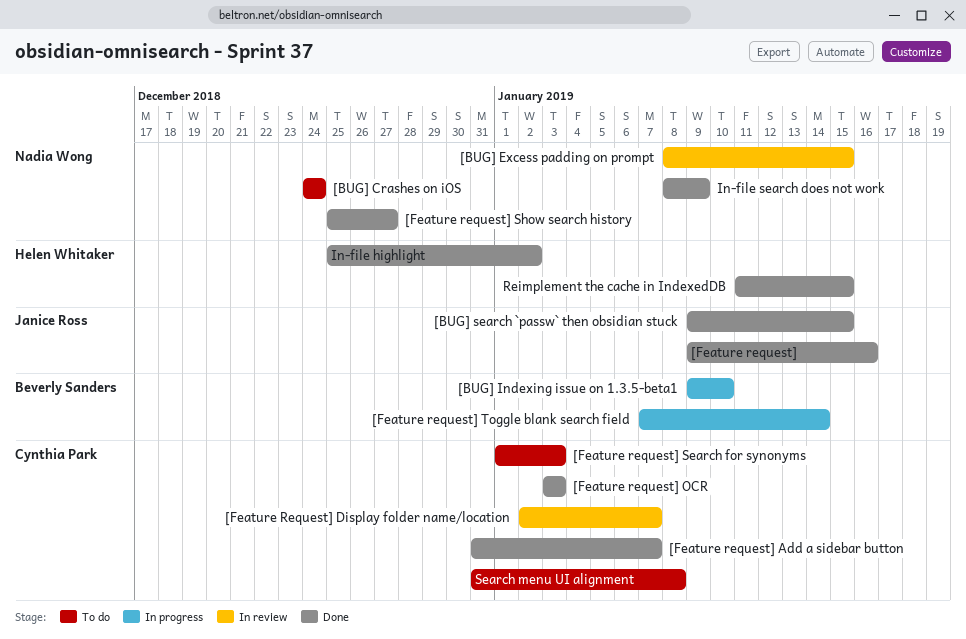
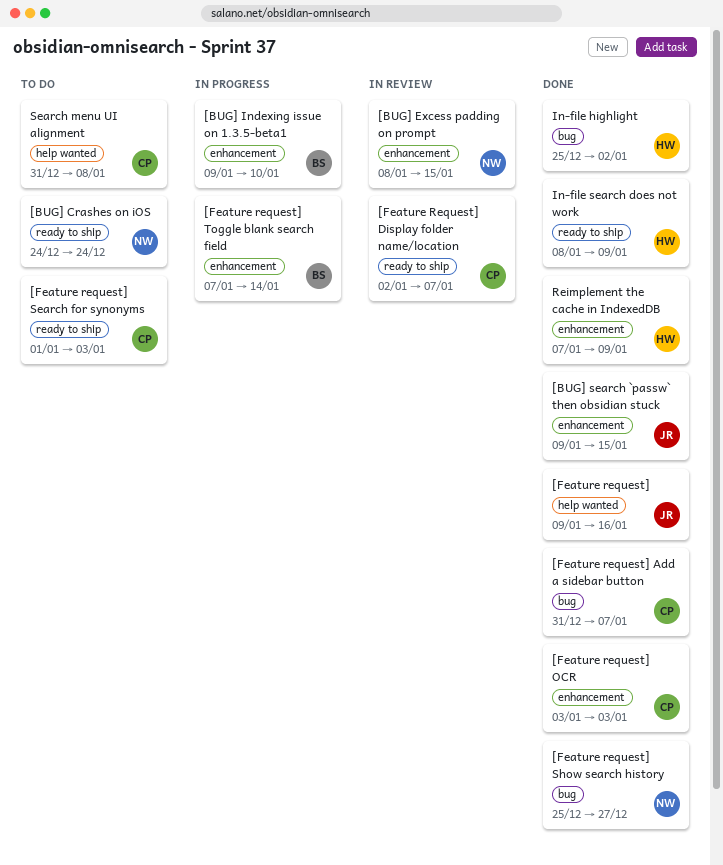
In-file search does not work, owner: Nadia Wong -> Helen Whitaker
Reimplement the cache in IndexedDB, start: Jan 11 -> Jan 7
Reimplement the cache in IndexedDB, due: Jan 15 -> Jan 9

